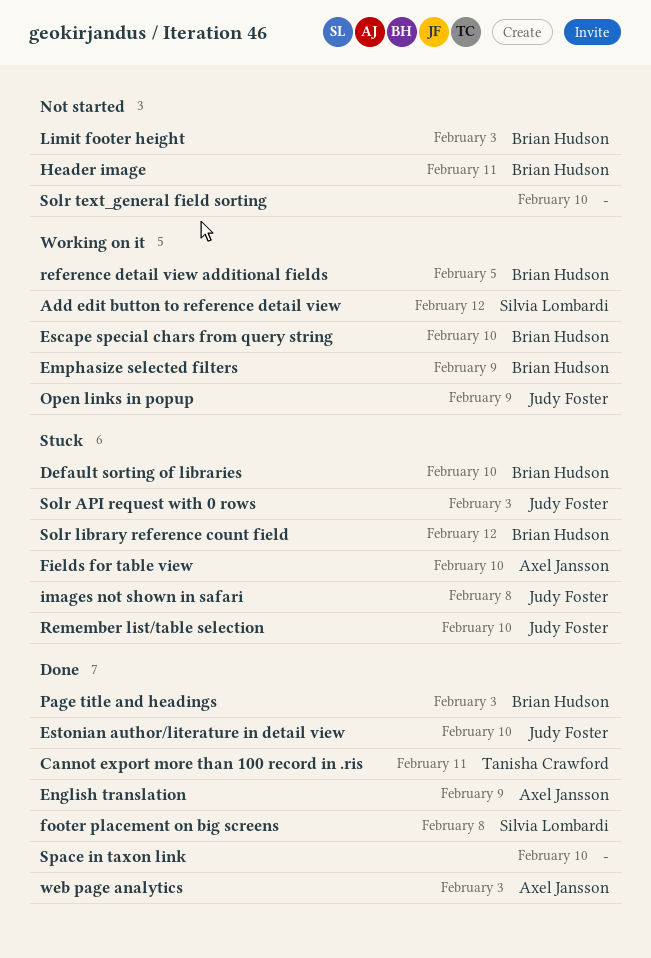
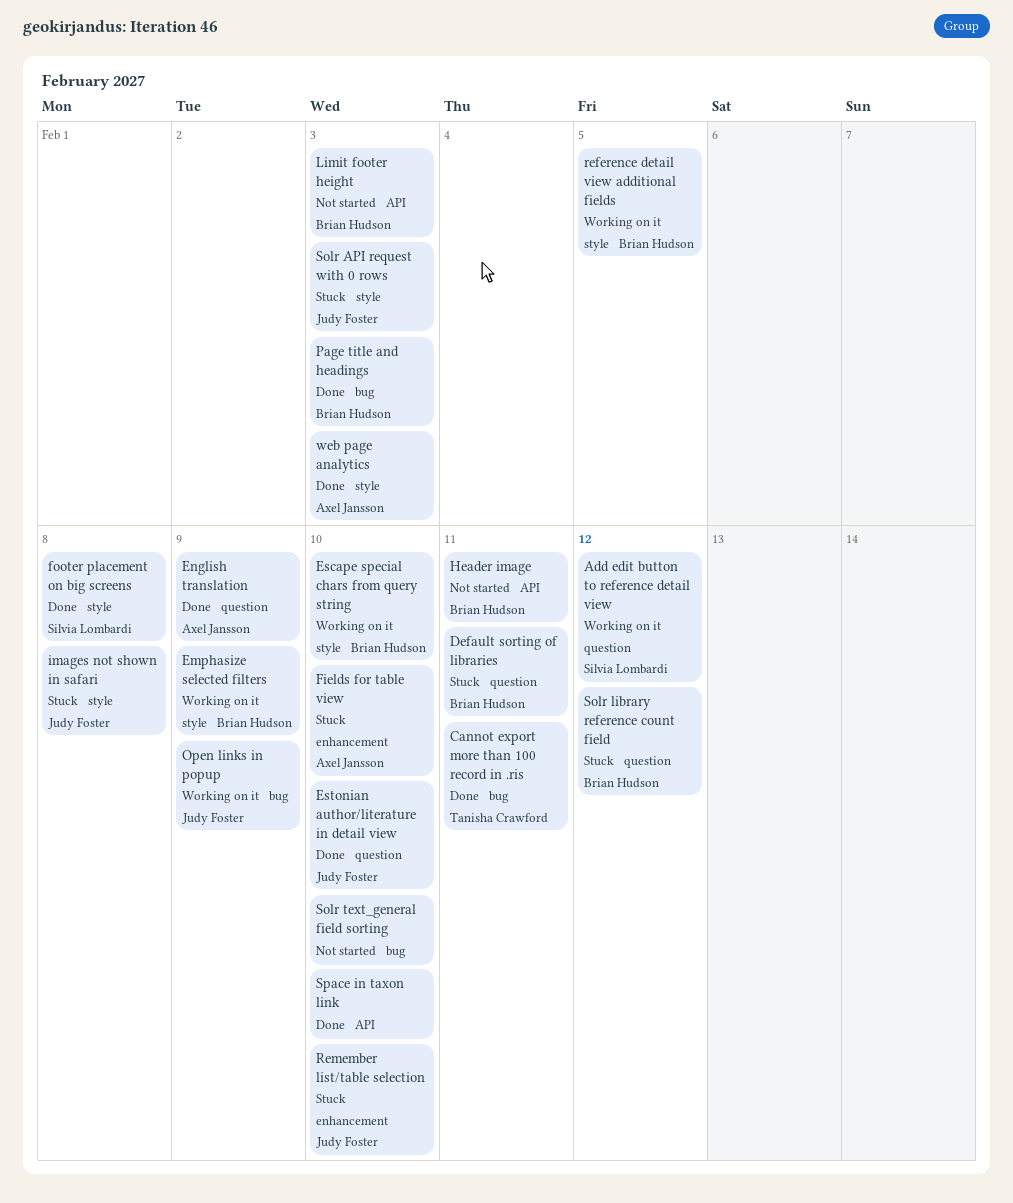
Default sorting of libraries, due: Feb 10 -> Feb 11

